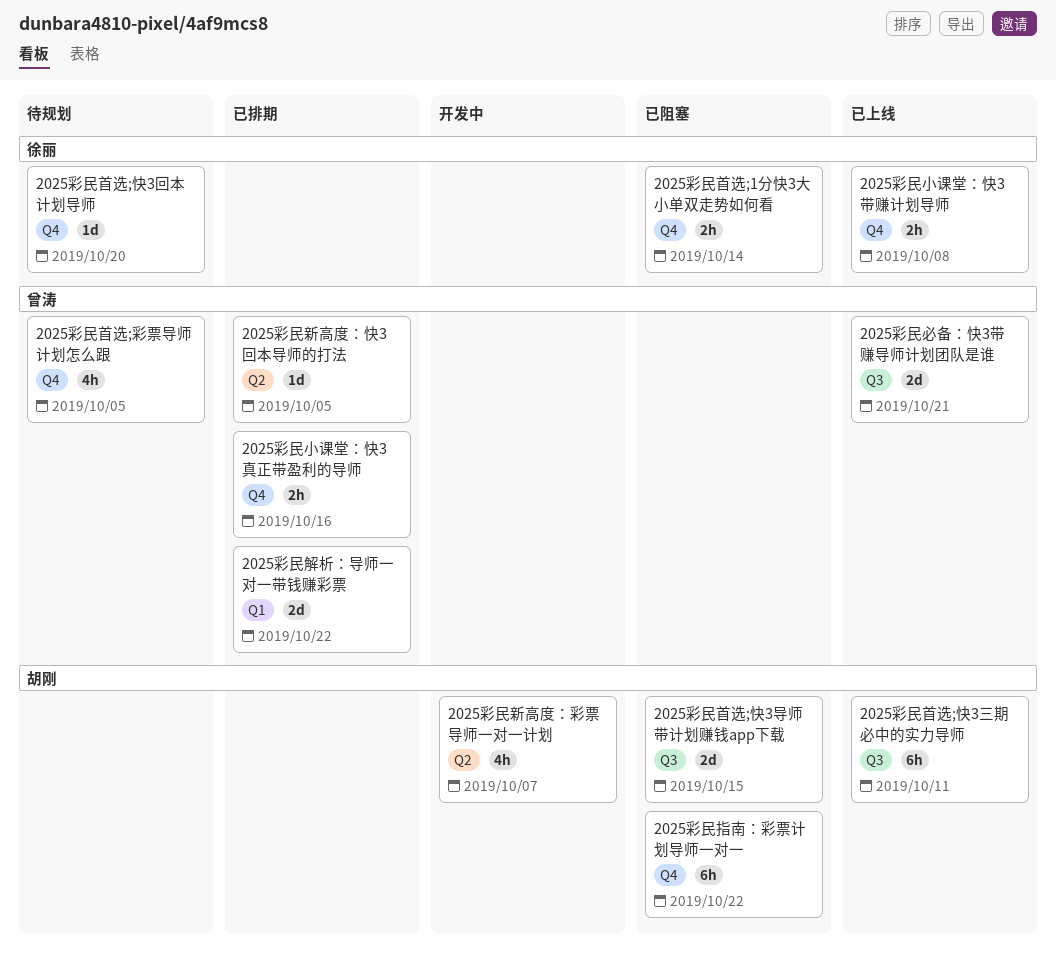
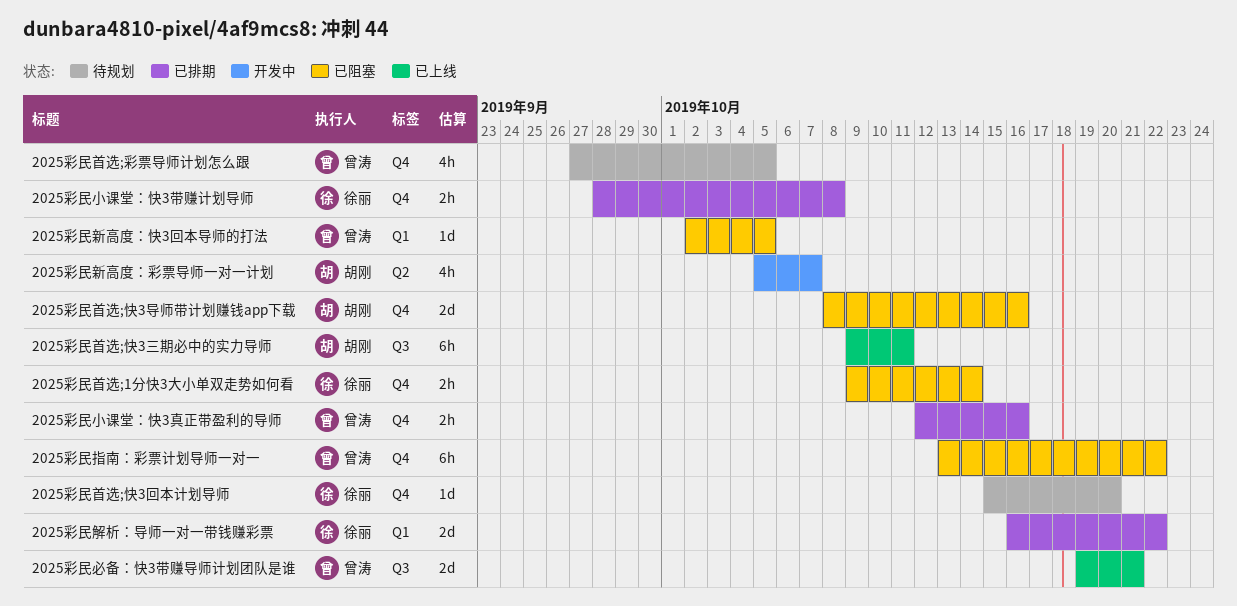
2025彩民小课堂：快3带赚计划导师, status: 已上线 -> 已排期
2025彩民指南：彩票计划导师一对一, owner: 胡刚 -> 曾涛
2025彩民新高度：快3回本导师的打法, status: 已排期 -> 已阻塞
2025彩民新高度：快3回本导师的打法, label: Q2 -> Q1
2025彩民解析：导师一对一带钱赚彩票, owner: 曾涛 -> 徐丽
2025彩民首选;快3导师带计划赚钱app下载, label: Q3 -> Q4
2025彩民首选;快3导师带计划赚钱app下载, due: Oct 15 -> Oct 16

